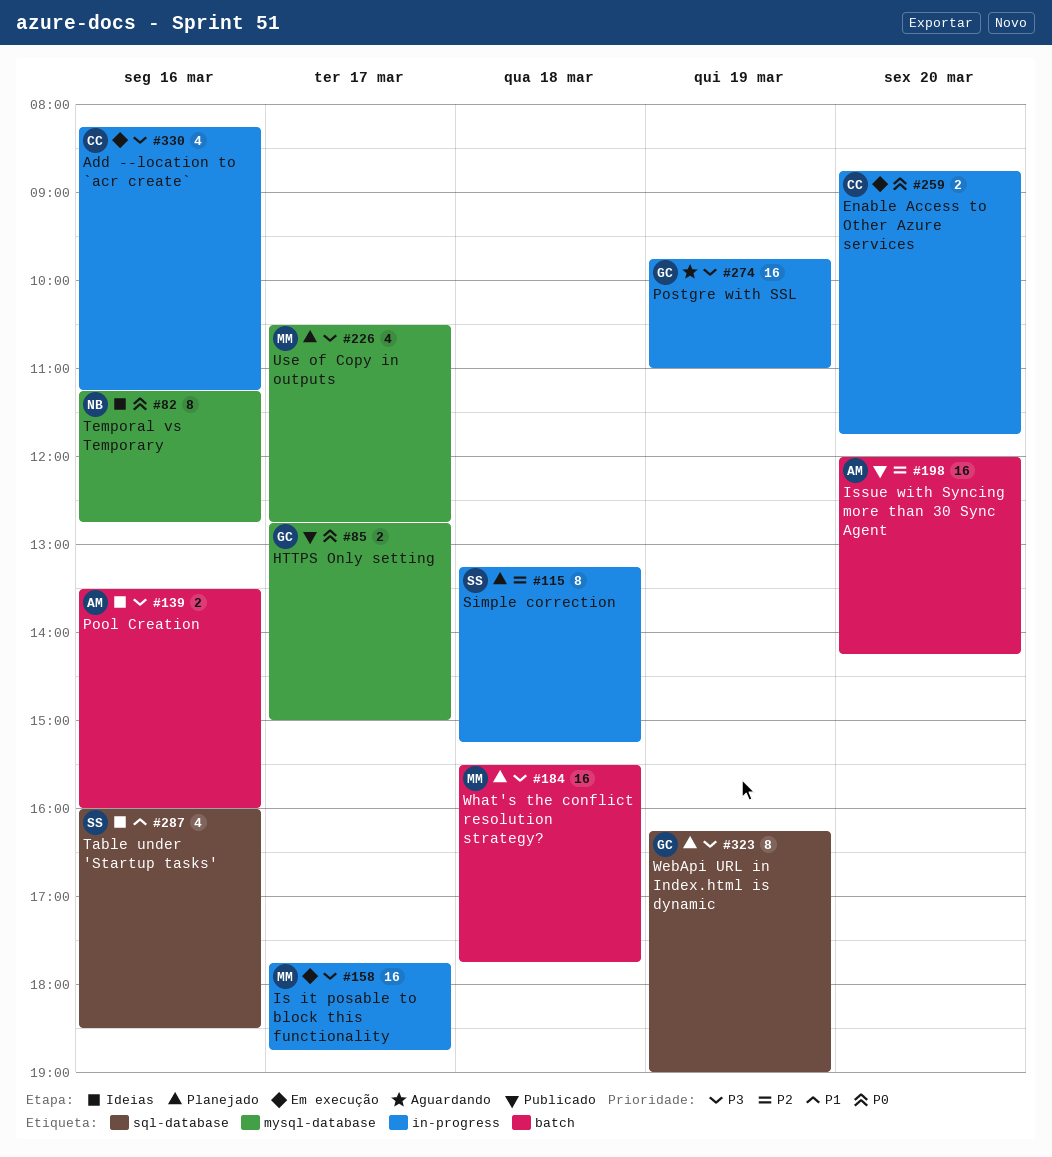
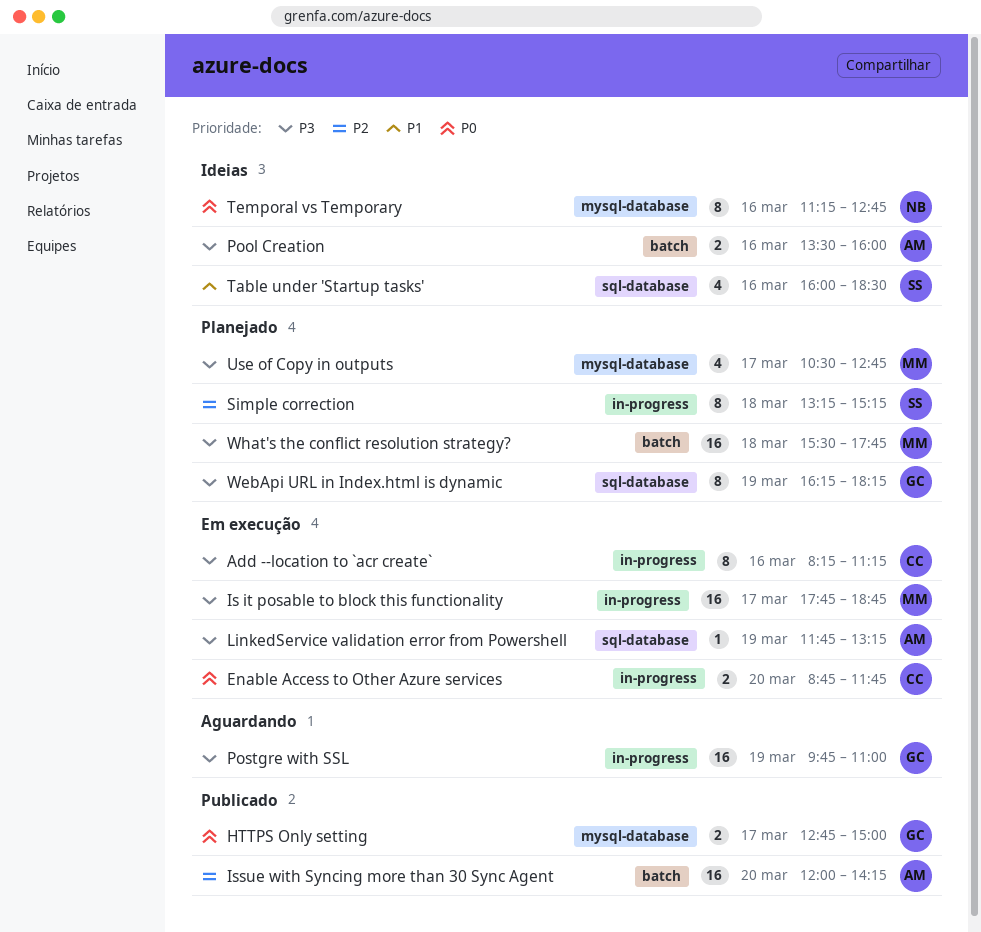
Add --location to `acr create`, estimate: 4 -> 8
LinkedService validation error from Powershell: none -> present
WebApi URL in Index.html is dynamic, ends: 19:00 -> 18:15

